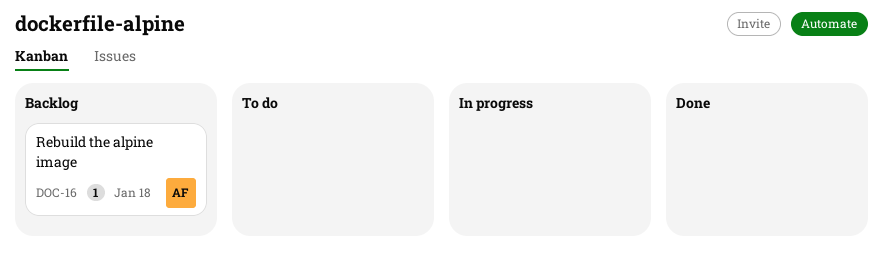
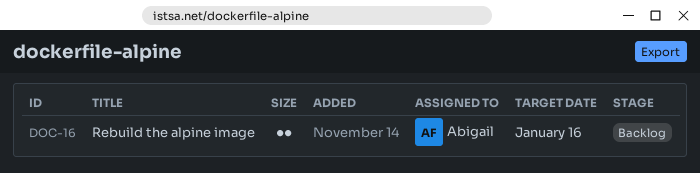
DOC-16, estimate: 1 -> 2
DOC-16, due: Jan 18 -> Jan 16

